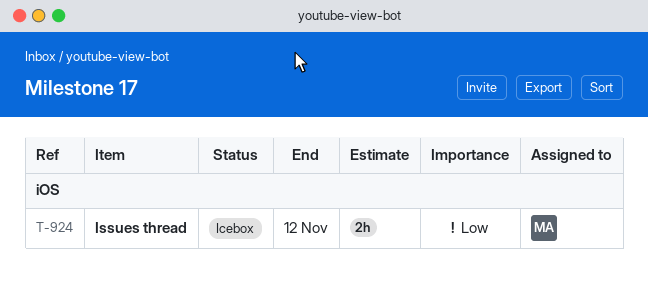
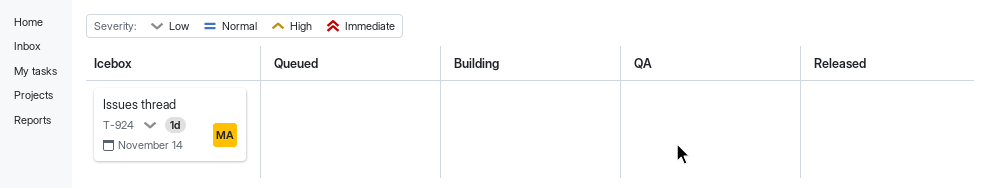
T-924, estimate: 2h -> 1d
T-924, due: Nov 12 -> Nov 14

